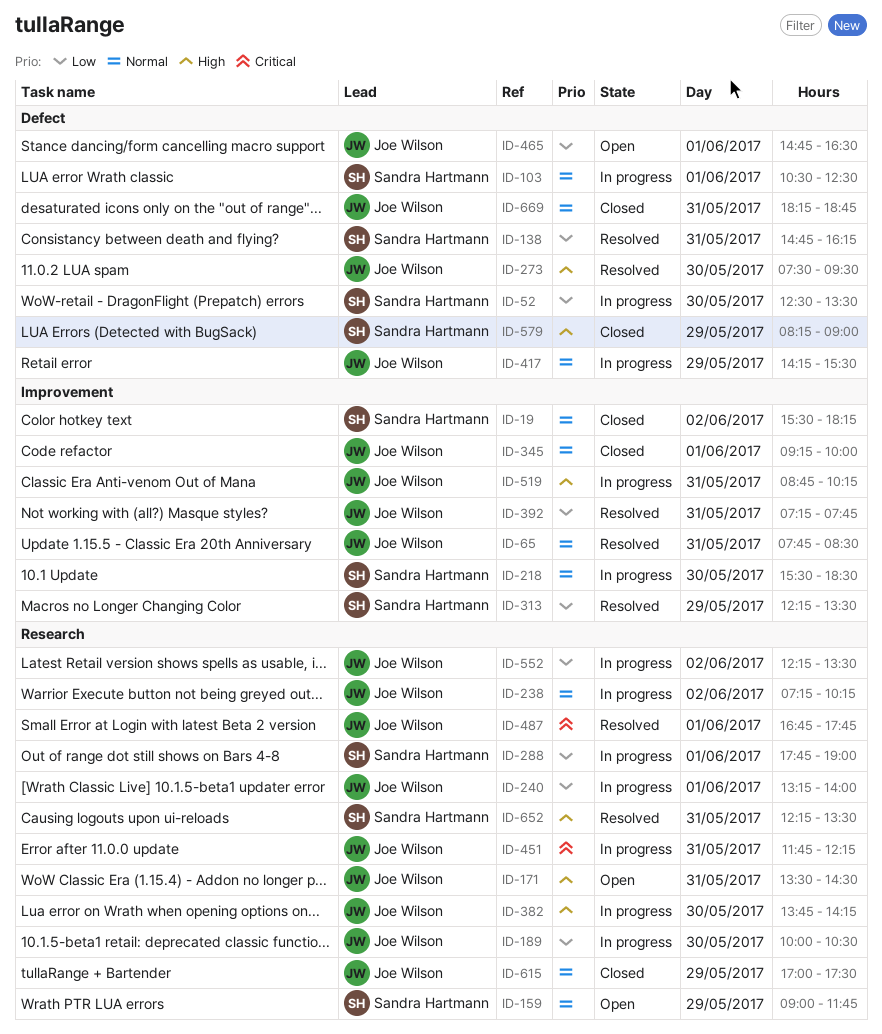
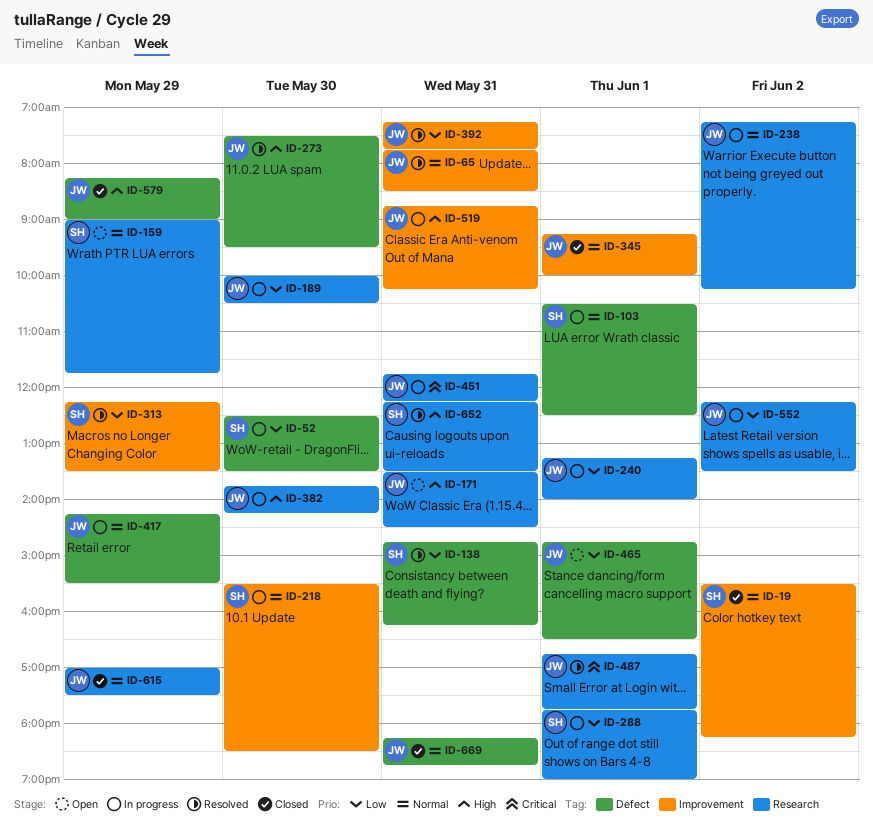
ID-579, owner: Sandra Hartmann -> Joe Wilson

